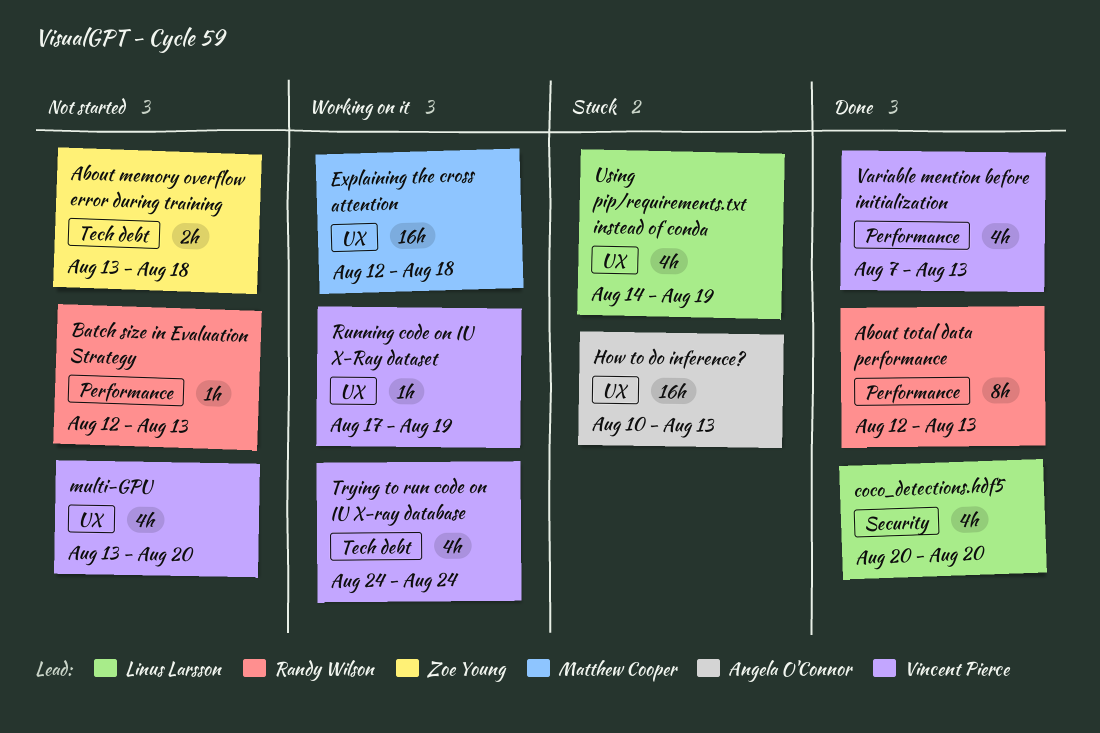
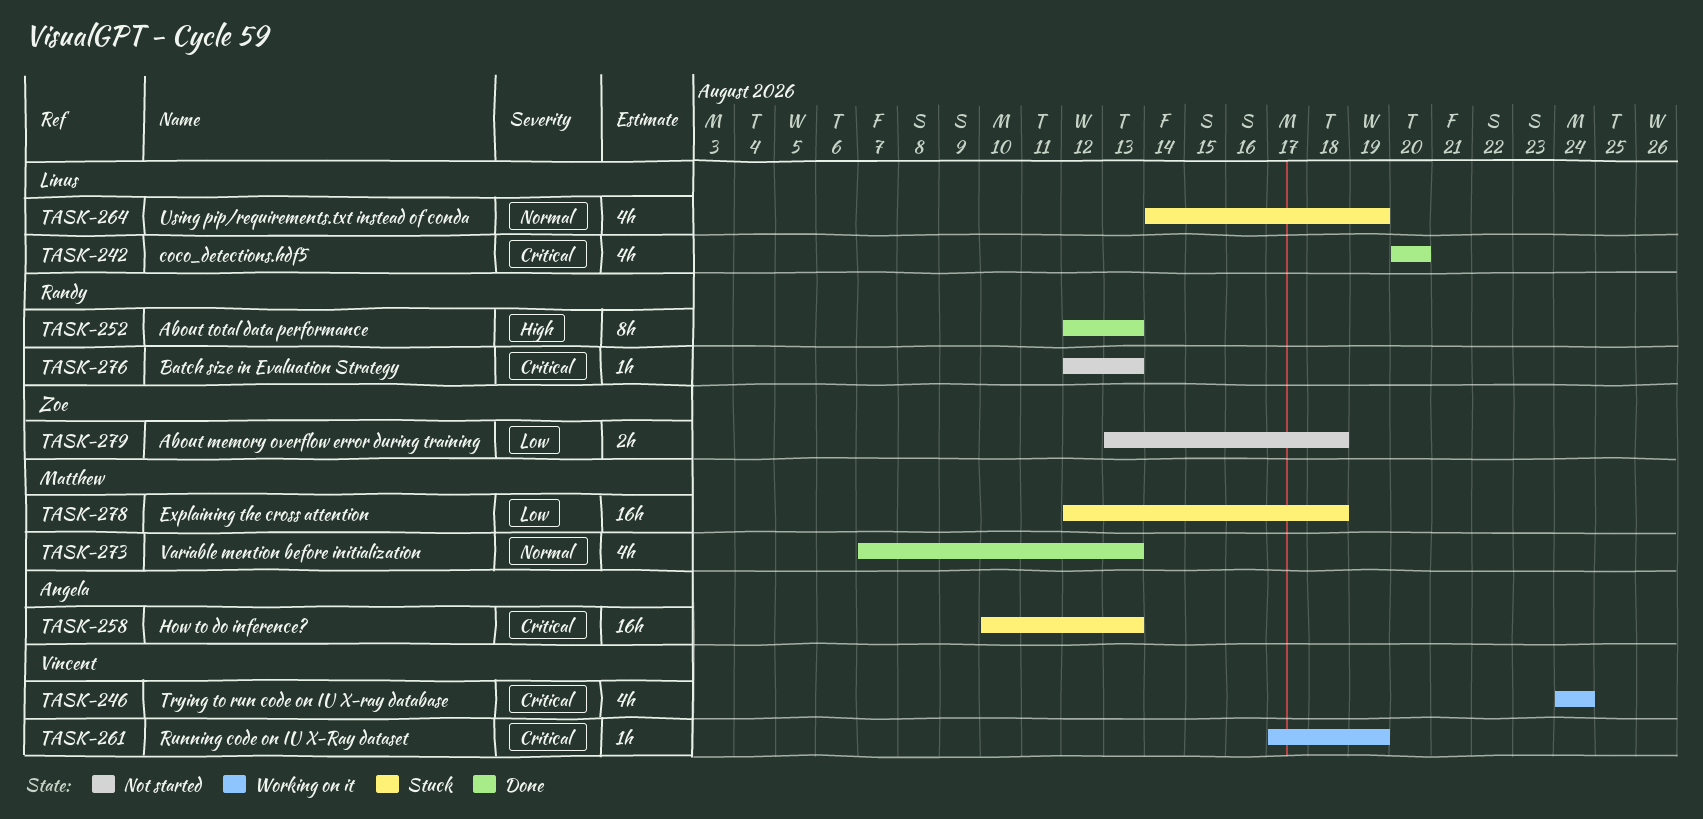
Explaining the cross attention, status: Working on it -> Stuck
multi-GPU: present -> none
Variable mention before initialization, owner: Vincent Pierce -> Matthew Cooper

